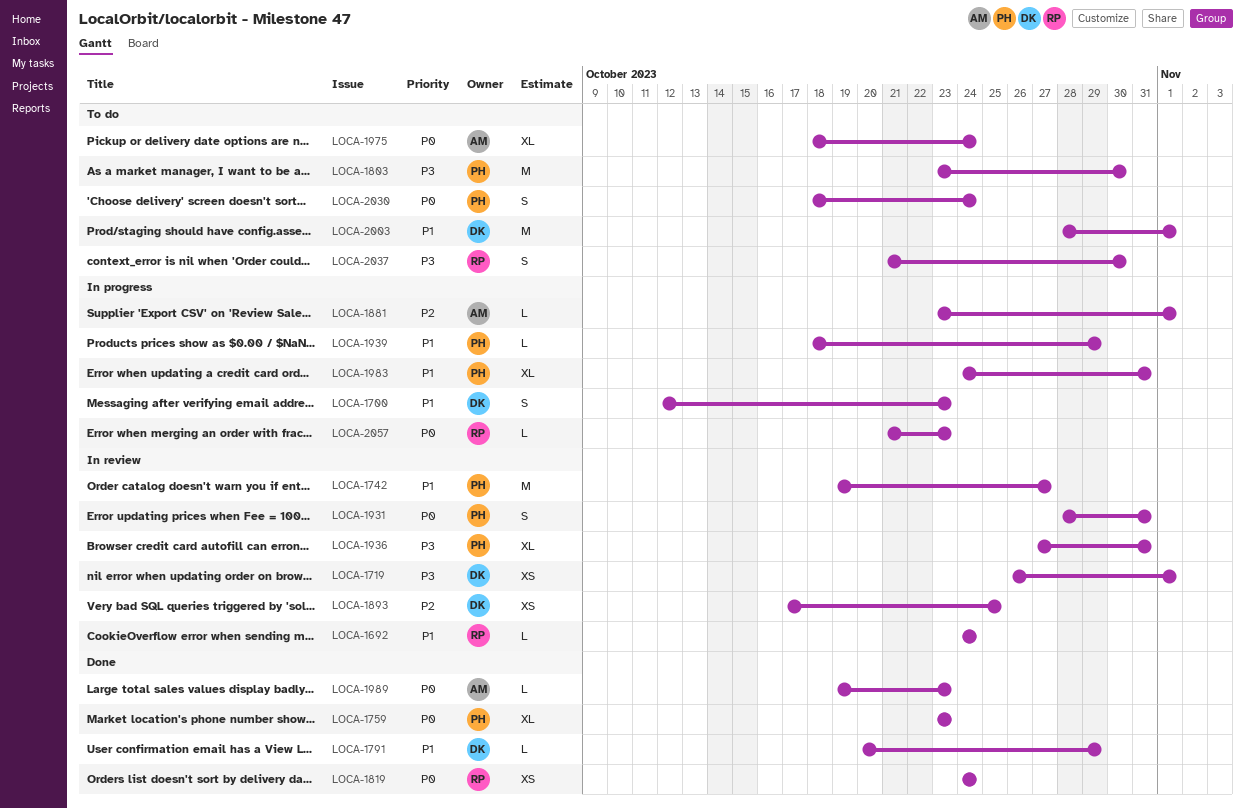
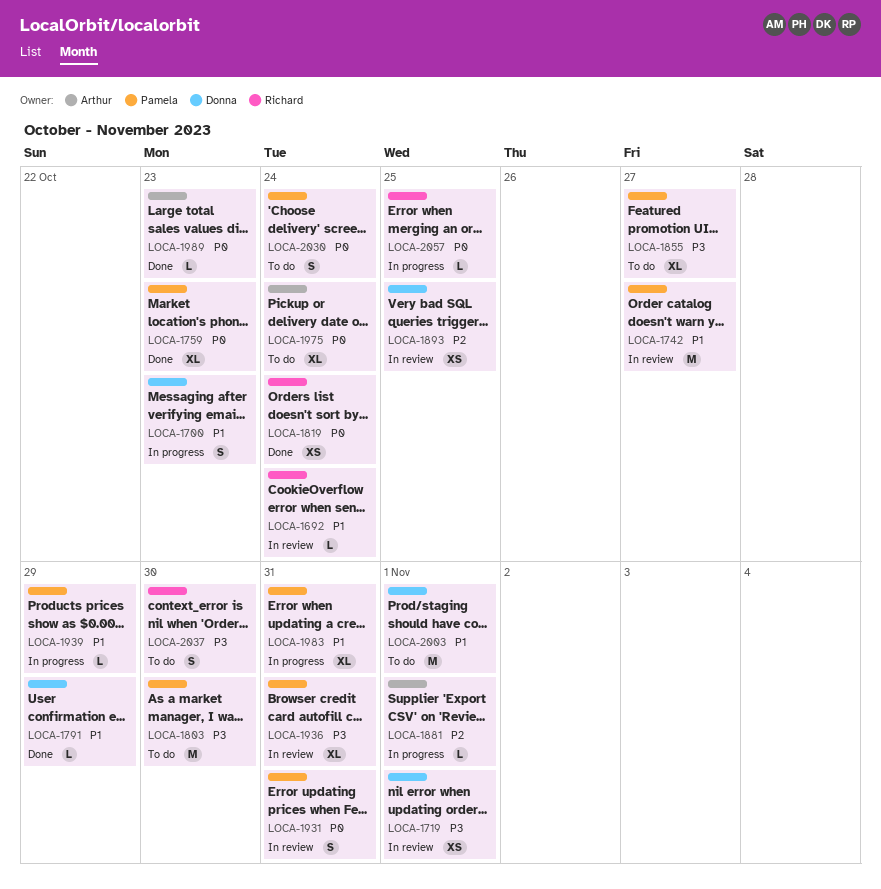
LOCA-1855: none -> present
LOCA-2057, due: Oct 23 -> Oct 25

